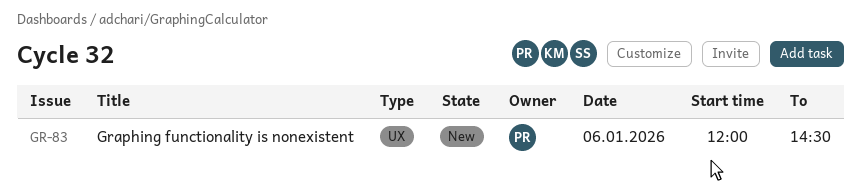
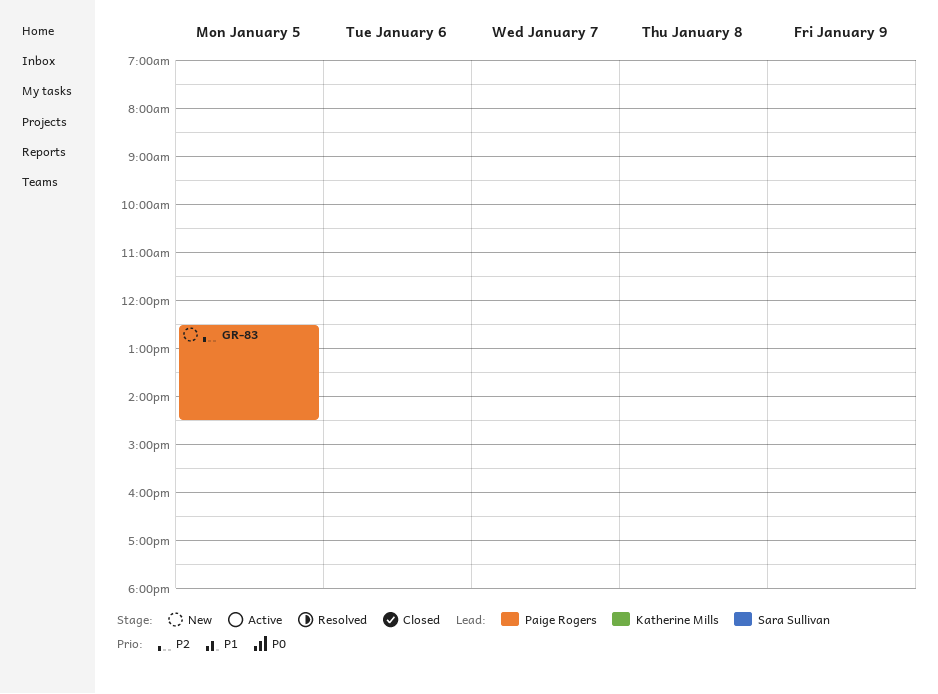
GR-83, day: Jan 6 -> Jan 5
GR-83, begins: 12:00 -> 12:30

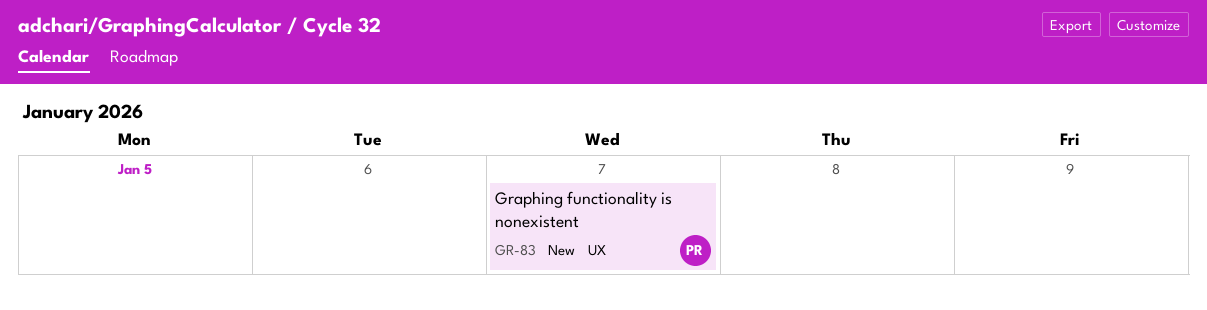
GR-83, day: Jan 5 -> Jan 7

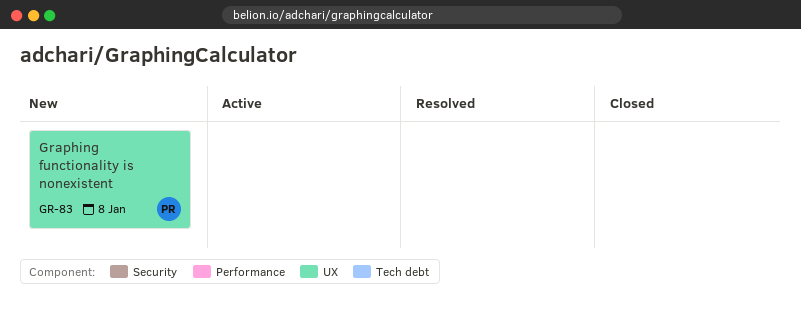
GR-83, day: Jan 7 -> Jan 8

